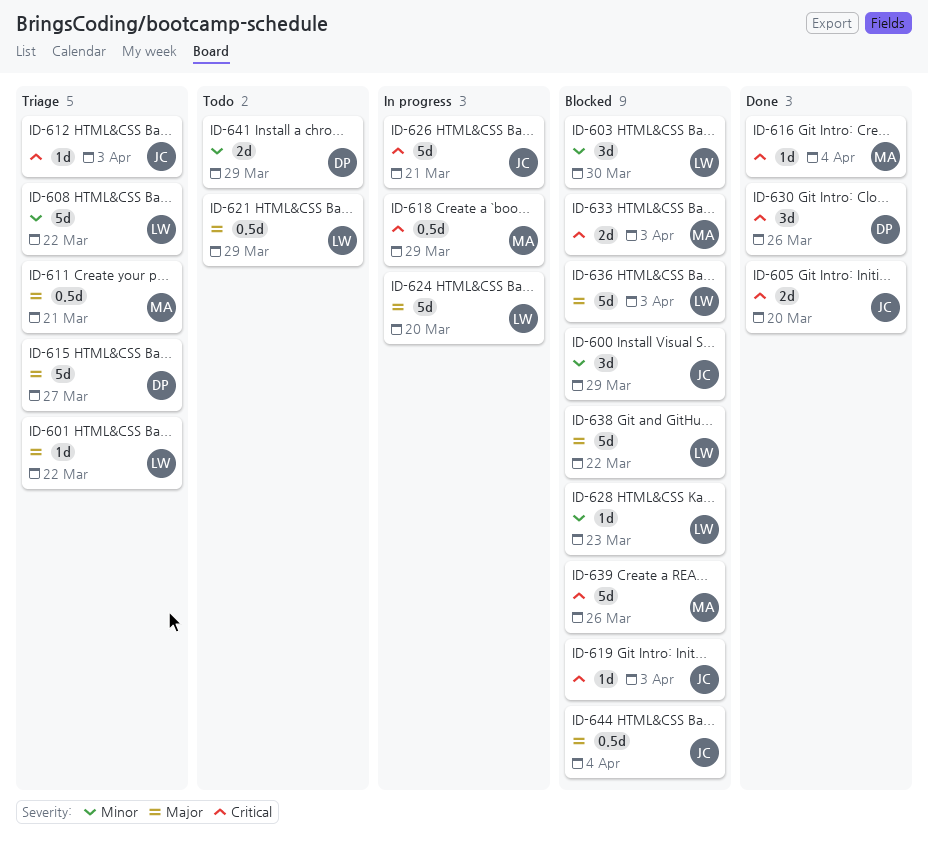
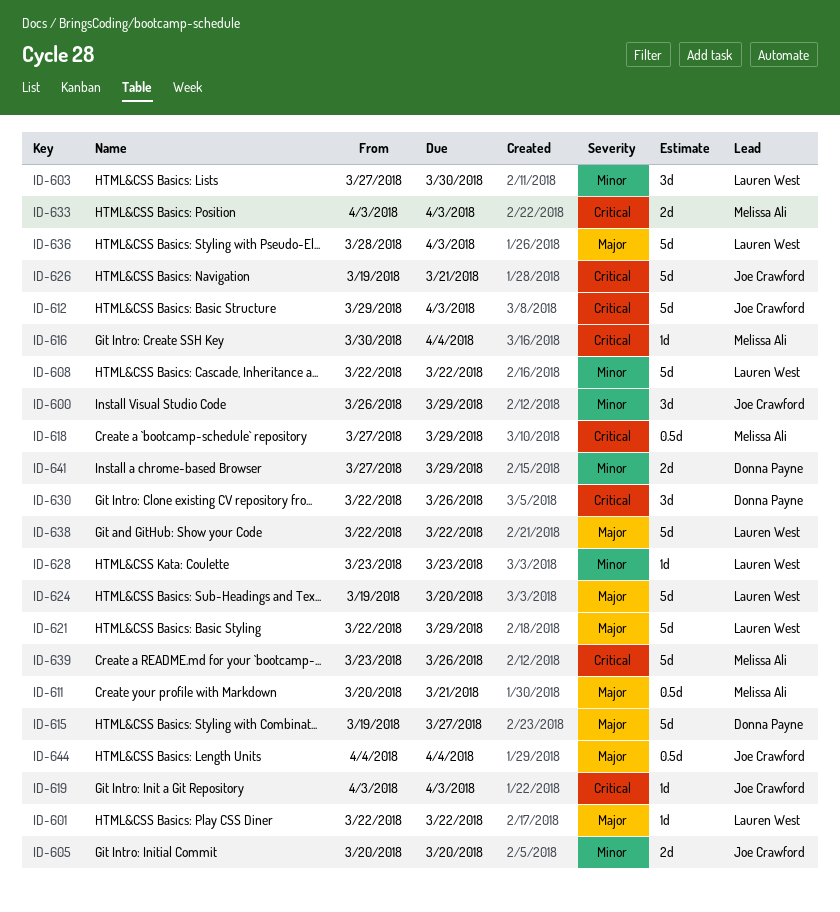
ID-605, priority: Critical -> Minor
ID-612, estimate: 1d -> 5d
ID-621, estimate: 0.5d -> 5d

